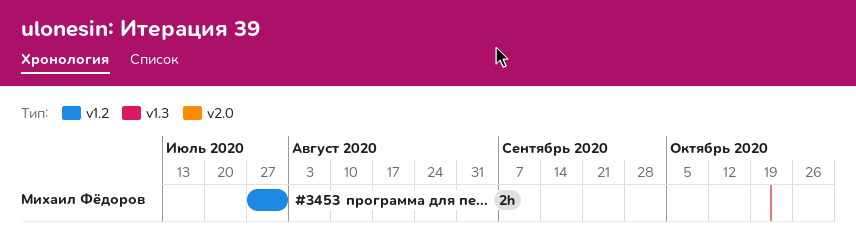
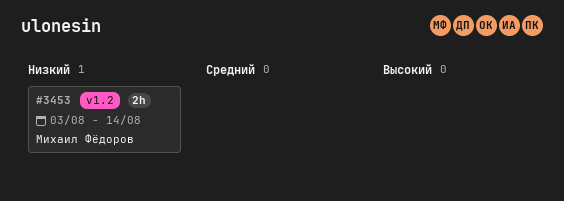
#3453, start: Jul 27 -> Aug 3
#3453, due: Jul 31 -> Aug 14

